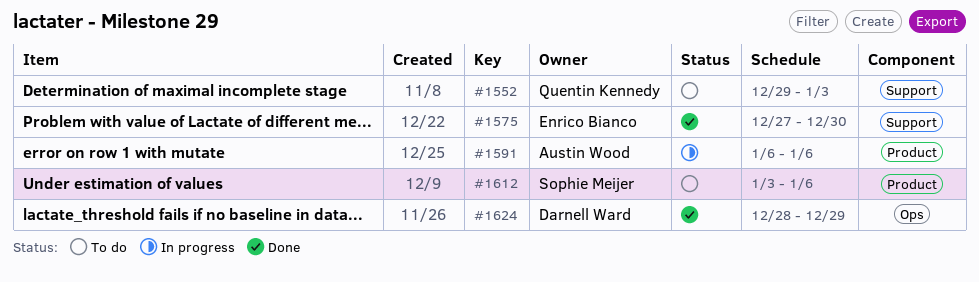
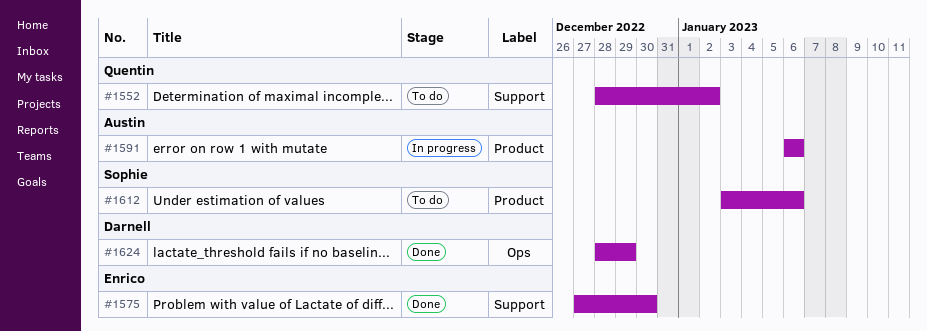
#1552, start: Dec 29 -> Dec 28
#1552, due: Jan 3 -> Jan 2

